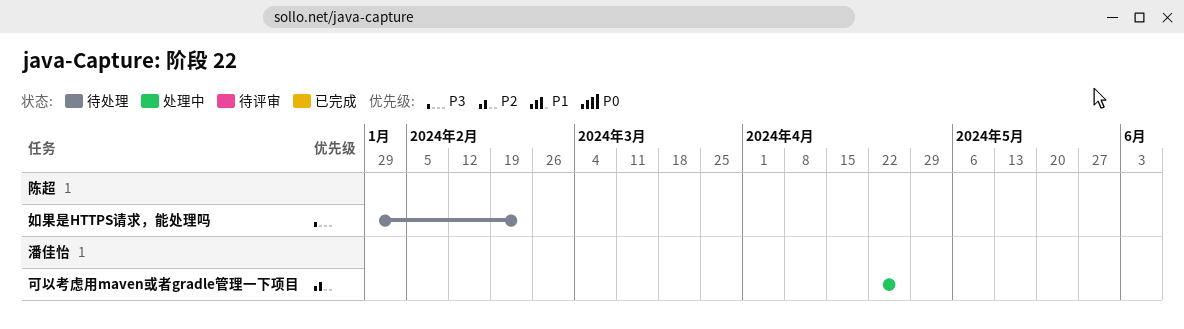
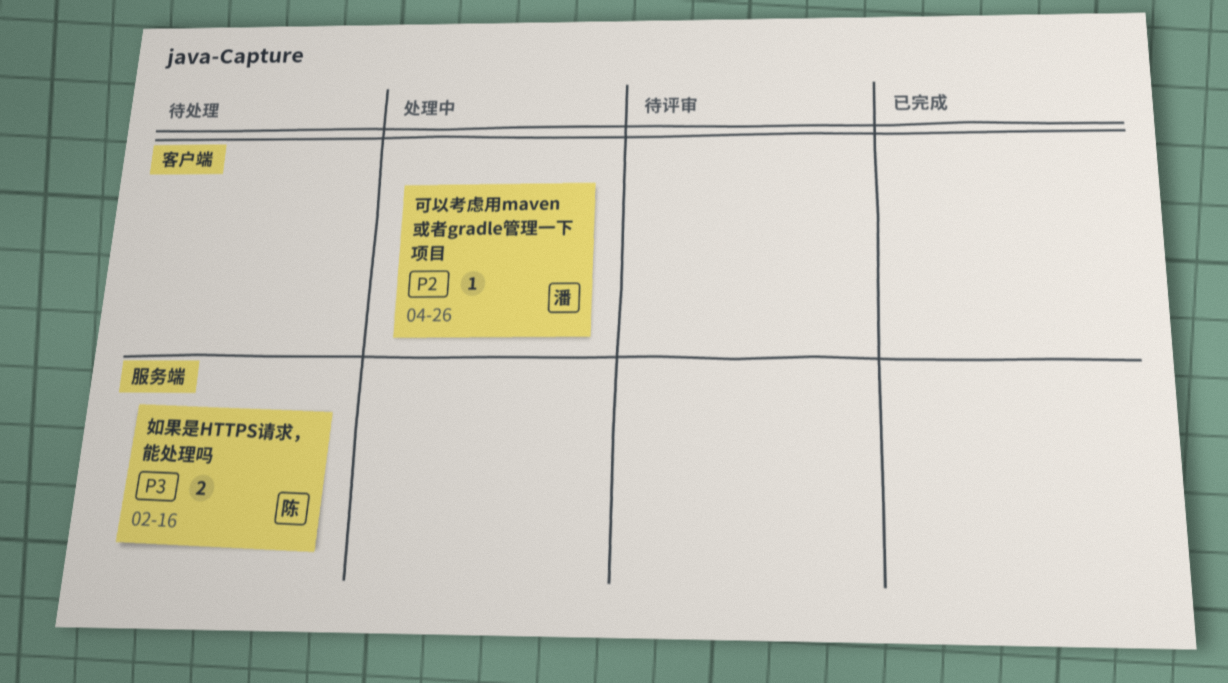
如果是HTTPS请求，能处理吗, due: Feb 23 -> Feb 16

